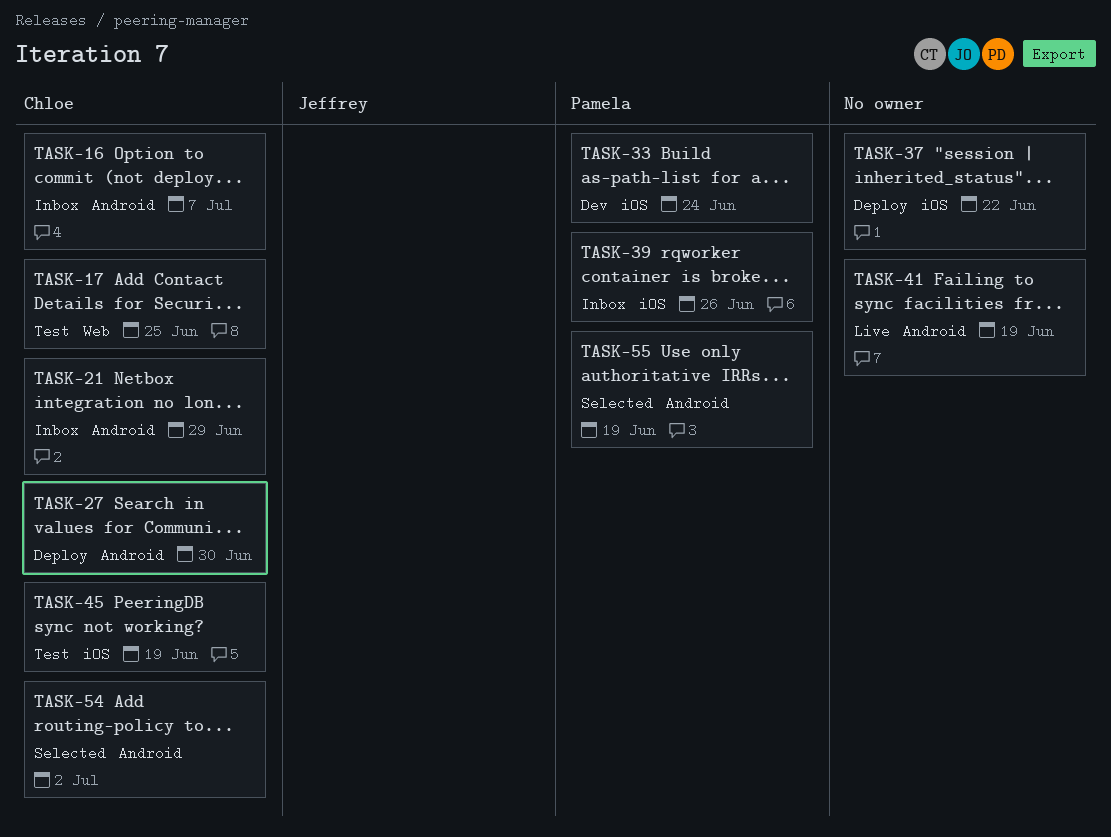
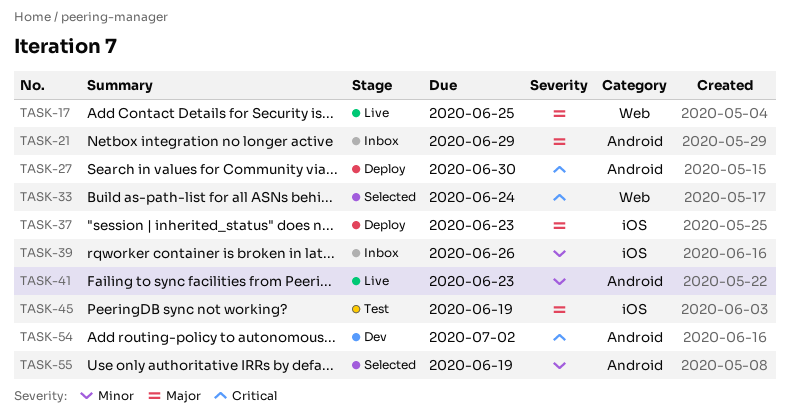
TASK-16: present -> none
TASK-17, status: Test -> Live
TASK-33, status: Dev -> Selected
TASK-33, label: iOS -> Web
TASK-37, due: Jun 22 -> Jun 23
TASK-41, due: Jun 19 -> Jun 23
TASK-54, status: Selected -> Dev

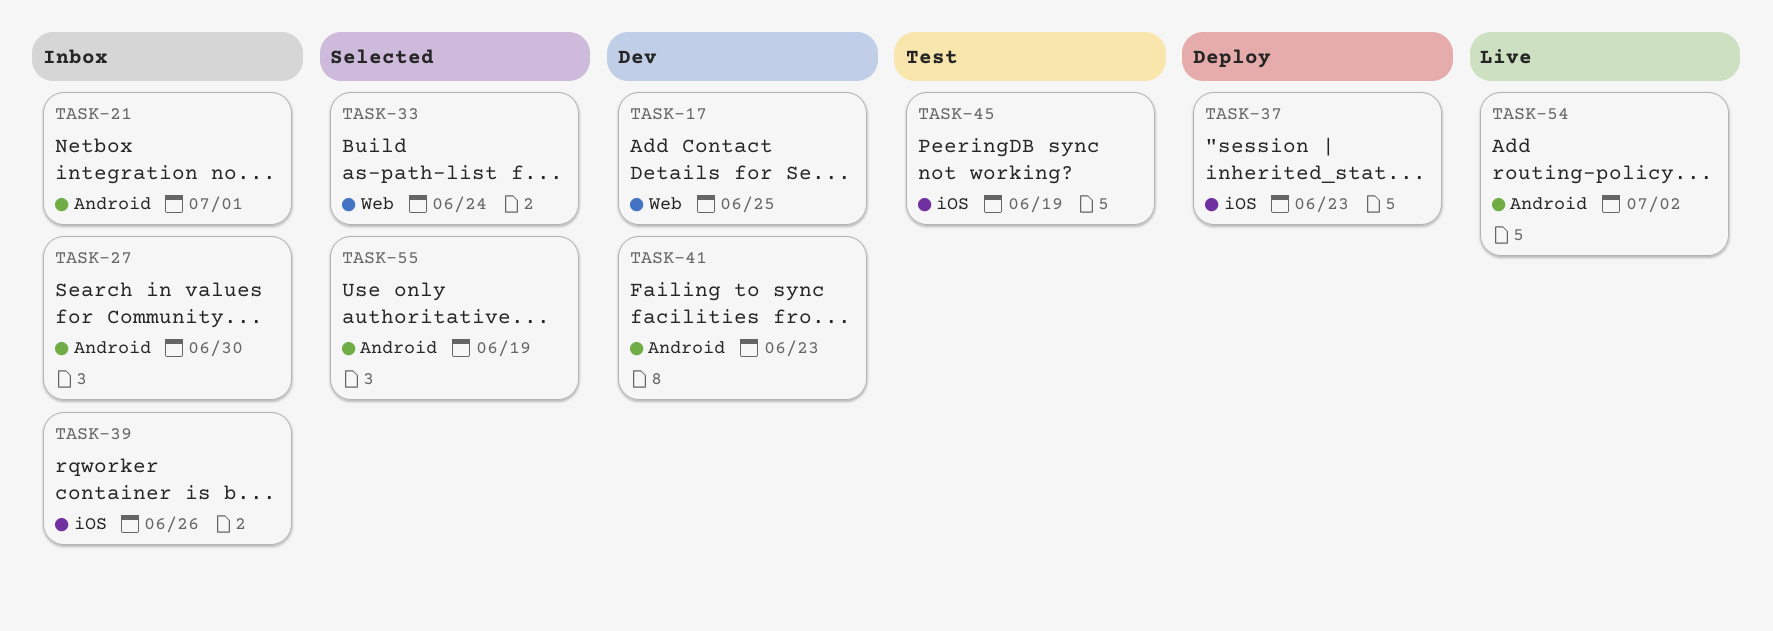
TASK-17, status: Live -> Dev
TASK-21, due: Jun 29 -> Jul 1
TASK-27, status: Deploy -> Inbox
TASK-41, status: Live -> Dev
TASK-54, status: Dev -> Live

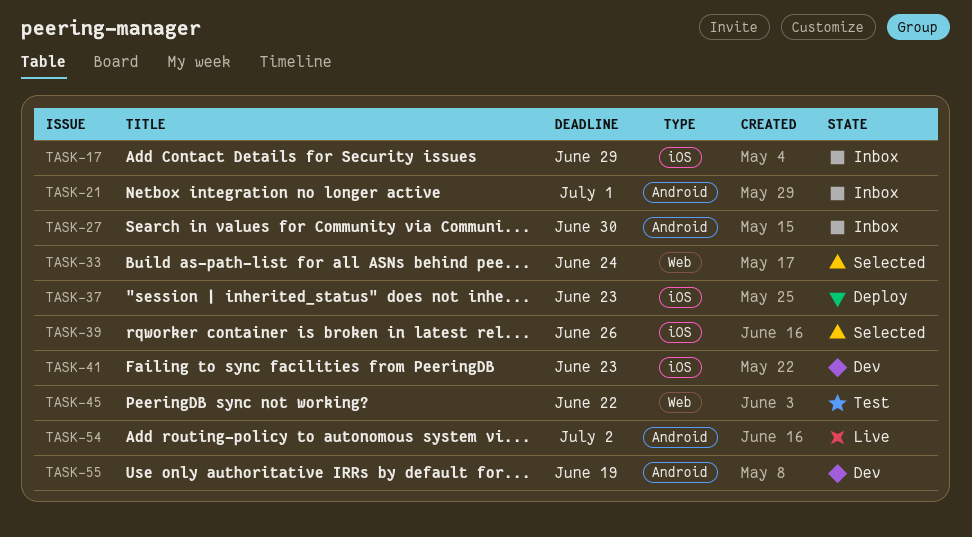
TASK-17, status: Dev -> Inbox
TASK-17, label: Web -> iOS
TASK-17, due: Jun 25 -> Jun 29
TASK-39, status: Inbox -> Selected
TASK-41, label: Android -> iOS
TASK-45, label: iOS -> Web
TASK-45, due: Jun 19 -> Jun 22
TASK-55, status: Selected -> Dev

